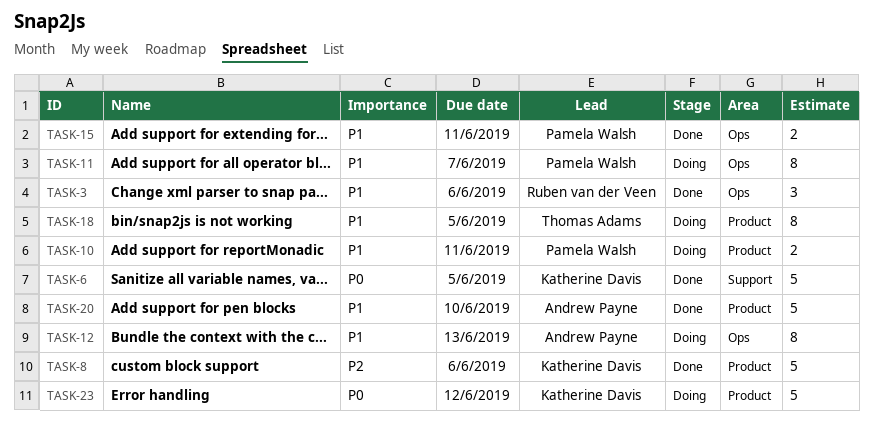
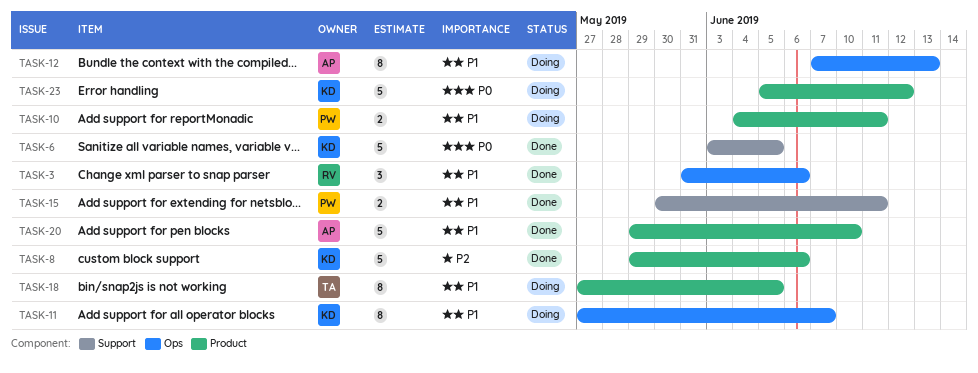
TASK-11, owner: Pamela Walsh -> Katherine Davis
TASK-15, label: Ops -> Support

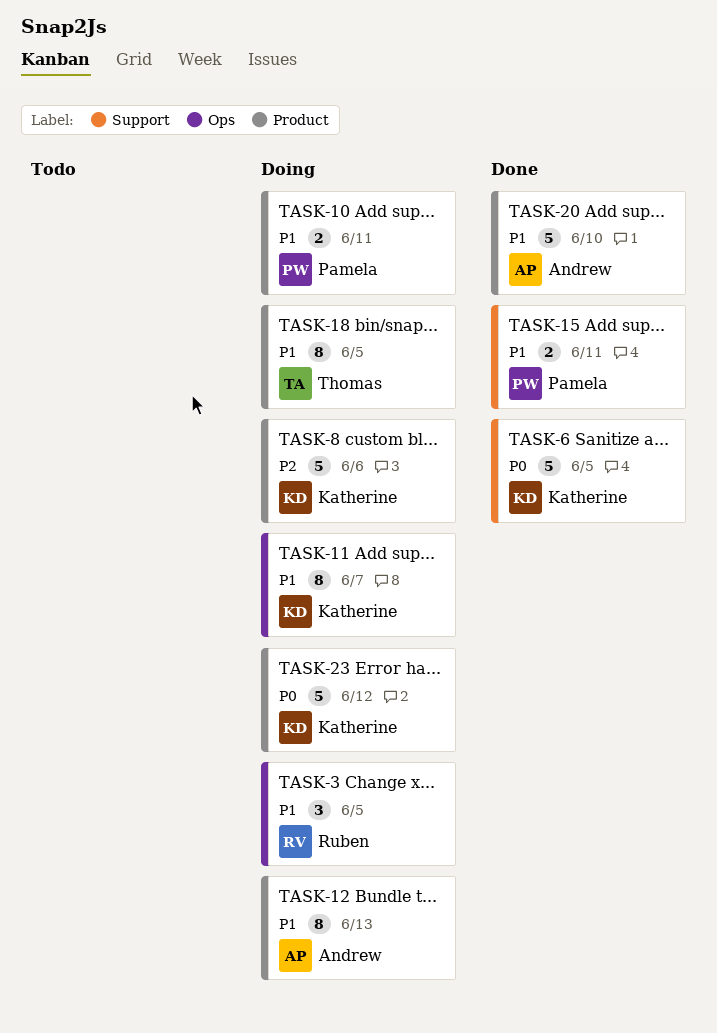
TASK-3, status: Done -> Doing
TASK-3, due: Jun 6 -> Jun 5
TASK-8, status: Done -> Doing
TASK-12, label: Ops -> Product

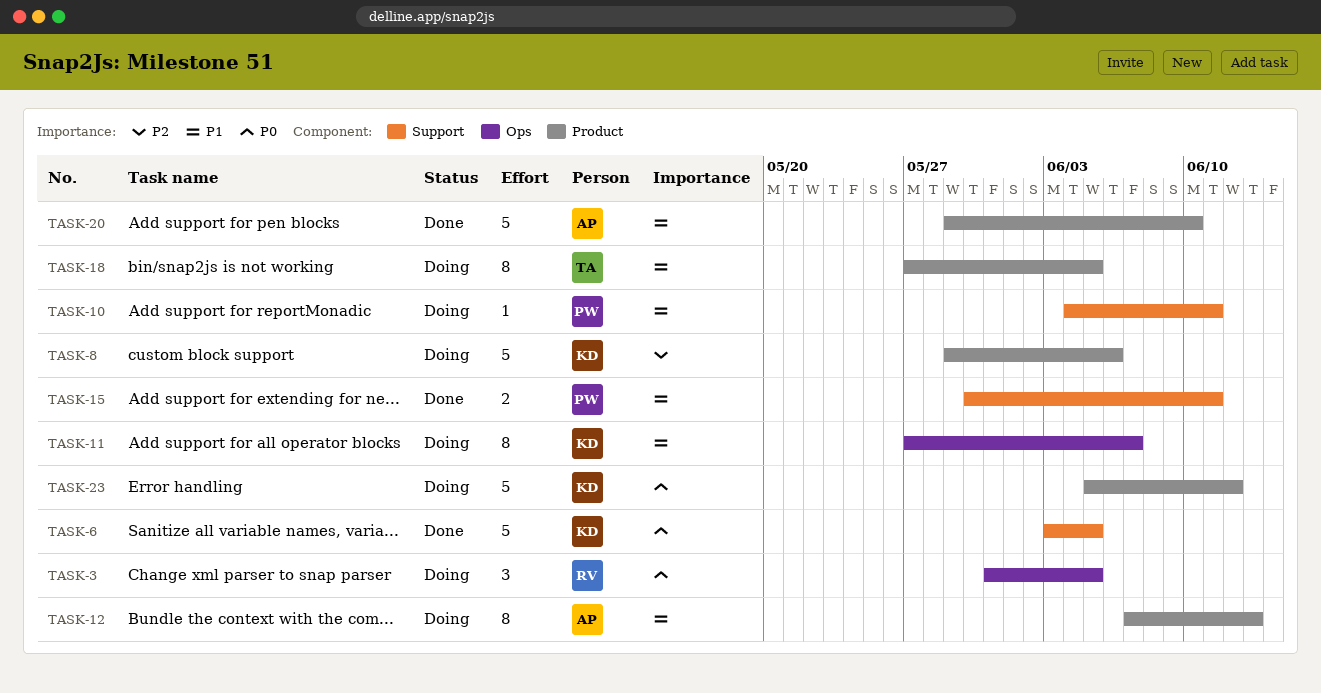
TASK-3, priority: P1 -> P0
TASK-10, label: Product -> Support
TASK-10, estimate: 2 -> 1

